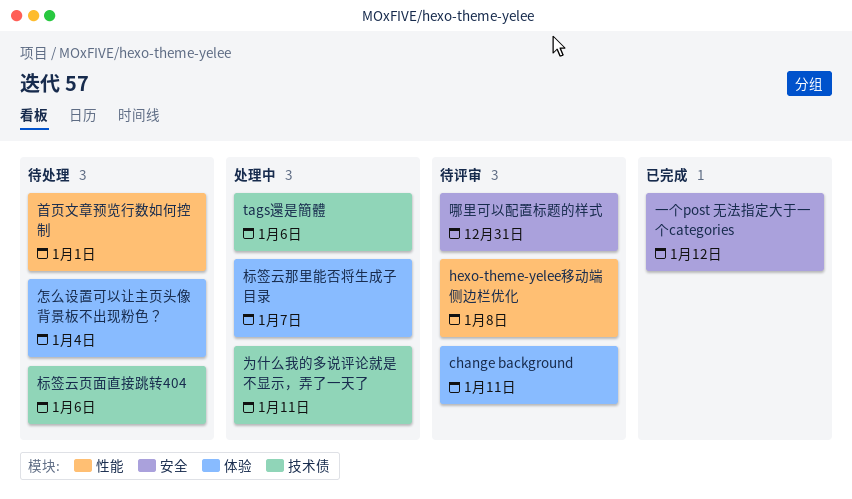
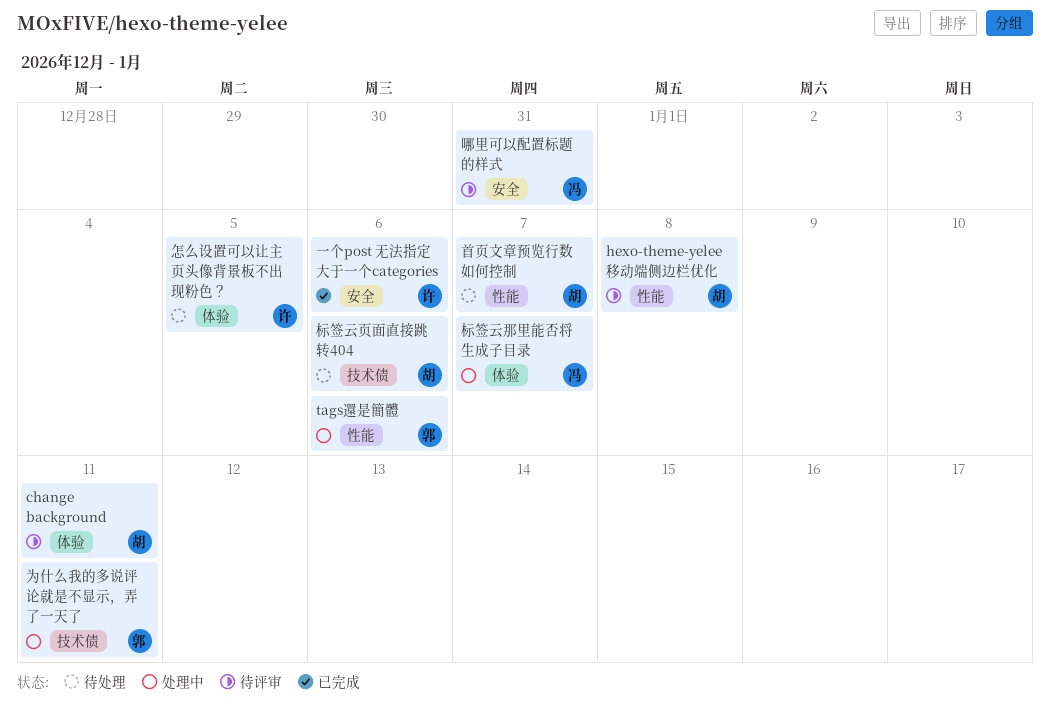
tags還是簡體, label: 技术债 -> 性能
一个post 无法指定大于一个categories, due: Jan 12 -> Jan 6
怎么设置可以让主页头像背景板不出现粉色？, due: Jan 4 -> Jan 5
首页文章预览行数如何控制, due: Jan 1 -> Jan 7

